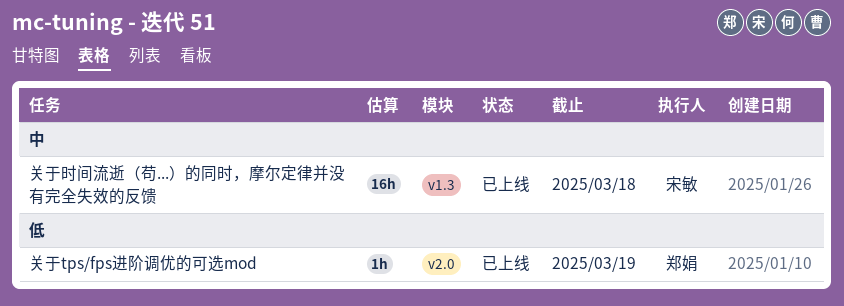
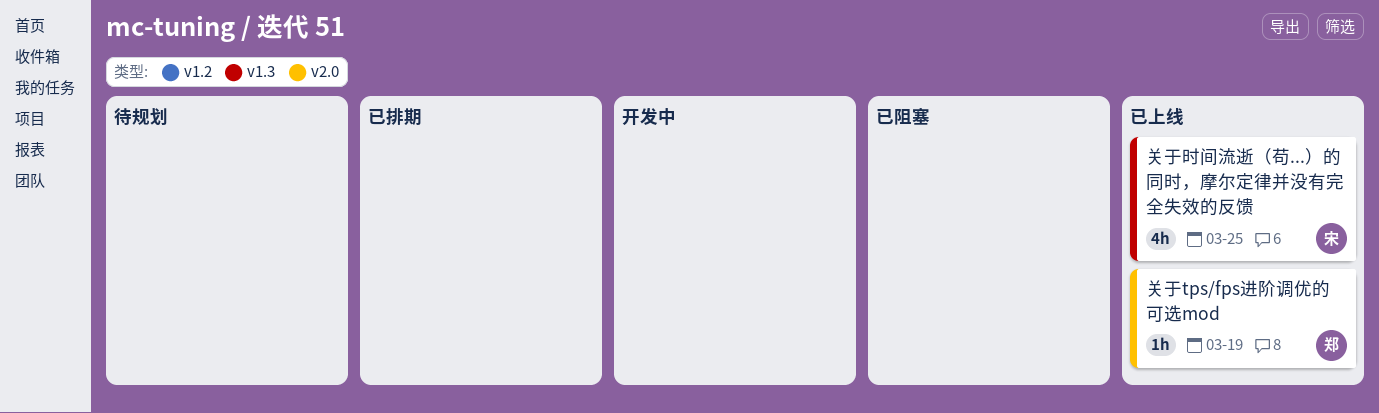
关于时间流逝（苟...）的同时，摩尔定律并没有完全失效的反馈, estimate: 16h -> 4h
关于时间流逝（苟...）的同时，摩尔定律并没有完全失效的反馈, due: Mar 18 -> Mar 25

